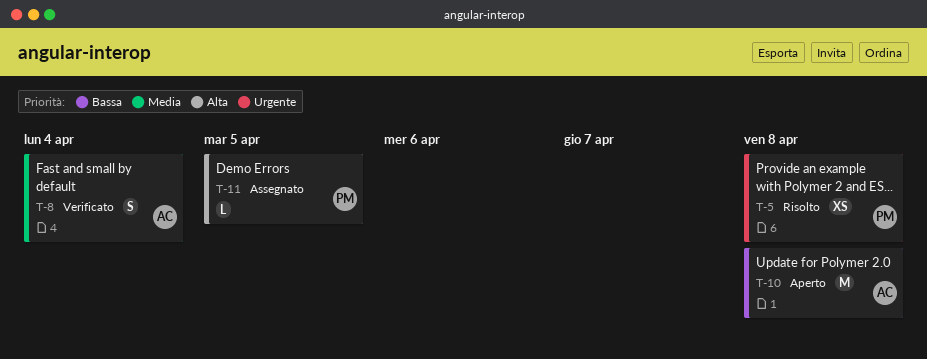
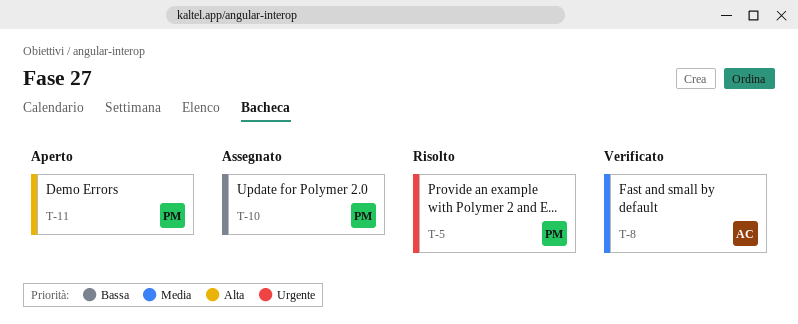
T-10, status: Aperto -> Assegnato
T-10, owner: AC -> PM
T-11, status: Assegnato -> Aperto

